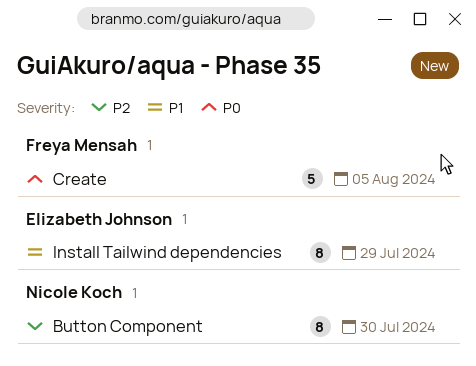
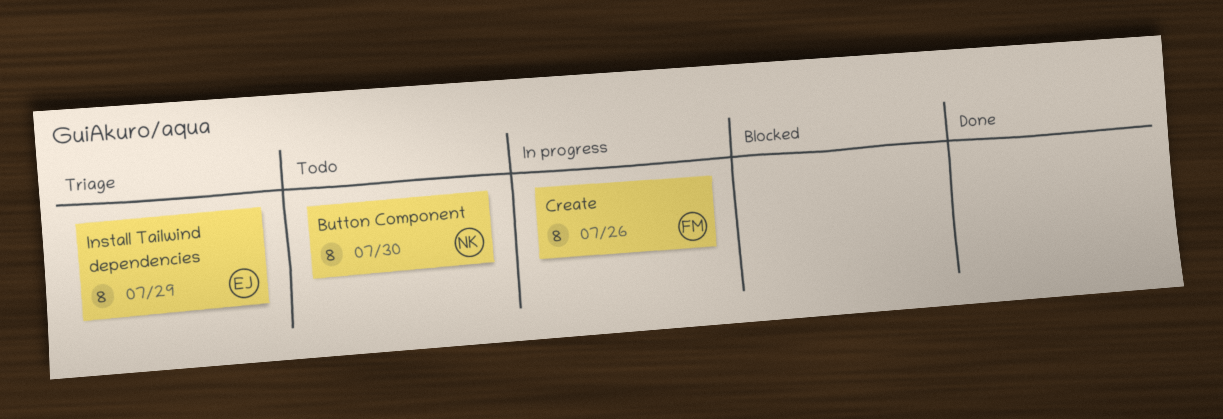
Create, estimate: 5 -> 8
Create, due: Aug 5 -> Jul 26

